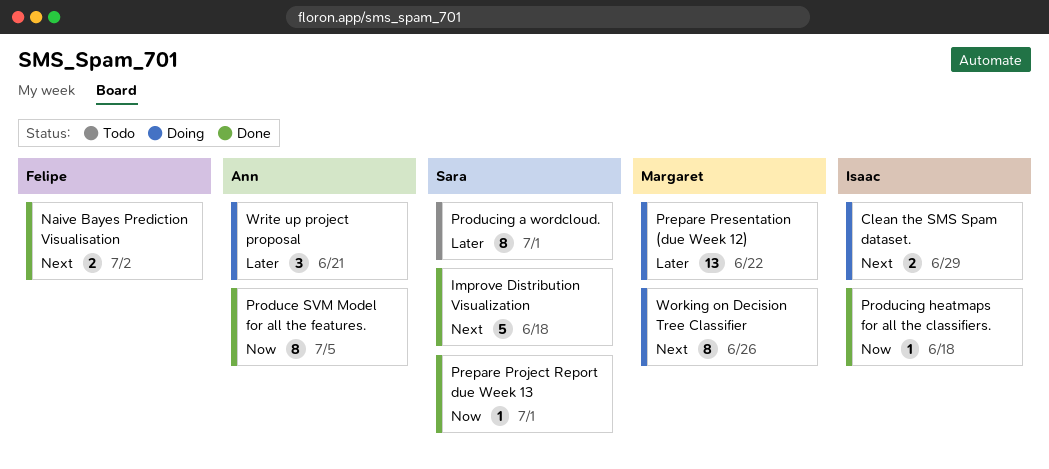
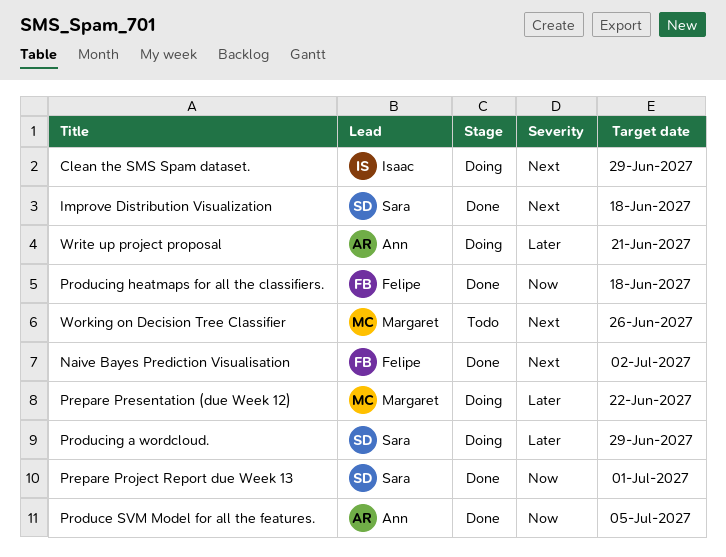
Producing a wordcloud., status: Todo -> Doing
Producing a wordcloud., due: Jul 1 -> Jun 29
Producing heatmaps for all the classifiers., owner: Isaac -> Felipe
Working on Decision Tree Classifier, status: Doing -> Todo

